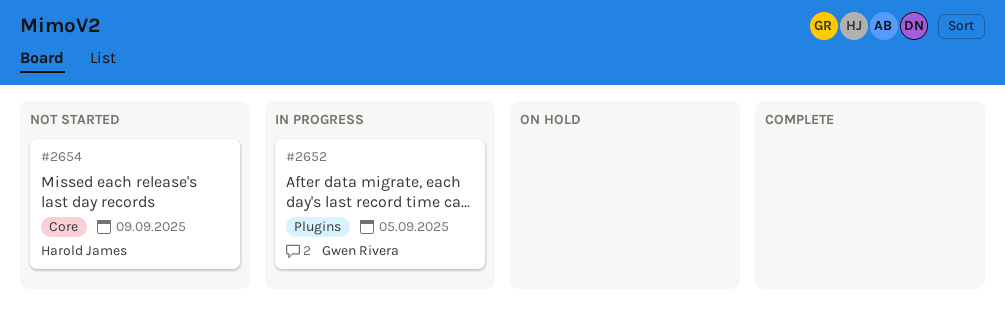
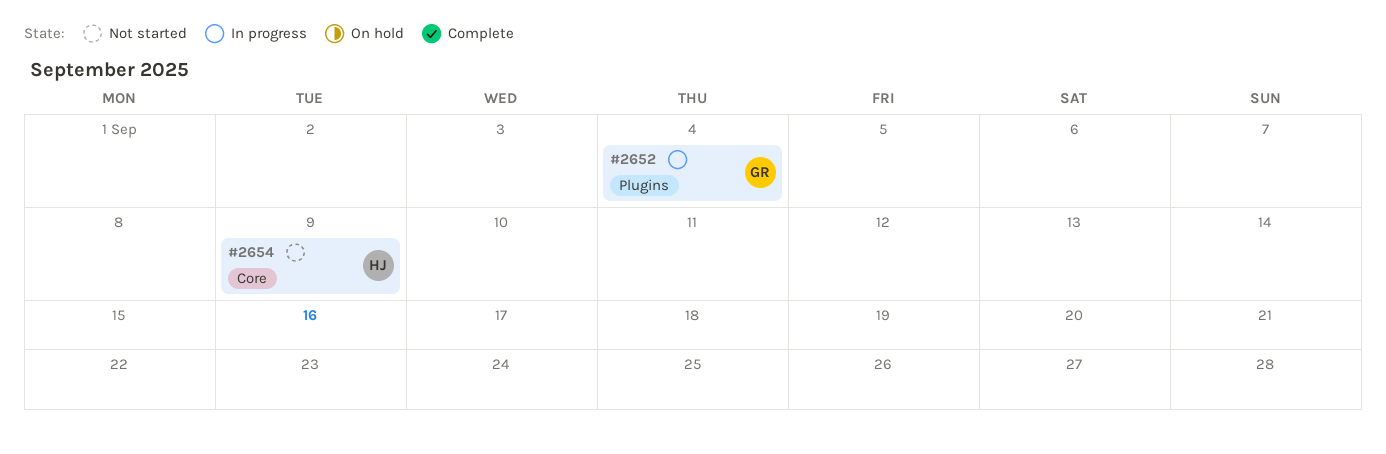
#2652, due: Sep 5 -> Sep 4

